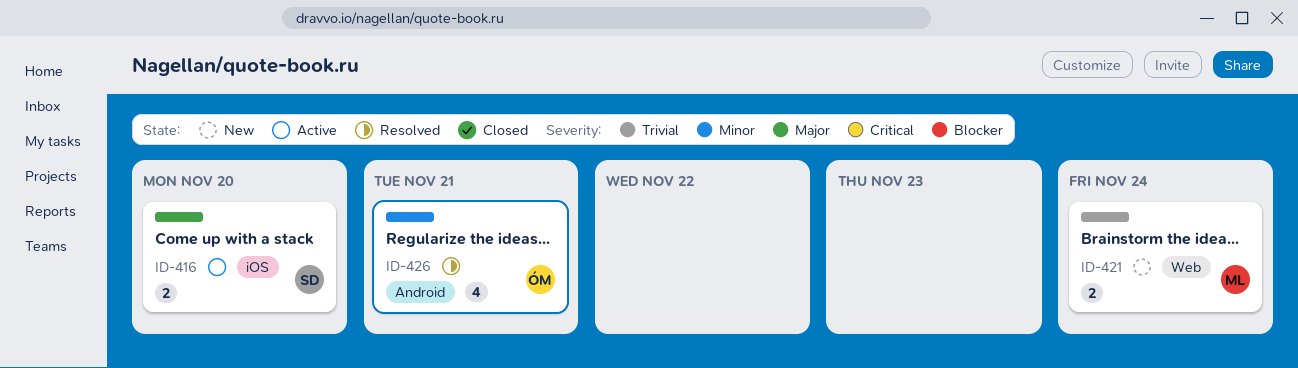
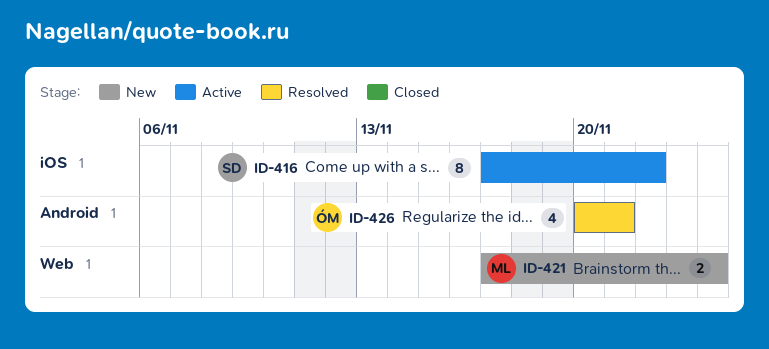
ID-416, estimate: 2 -> 8
ID-416, due: Nov 20 -> Nov 22

